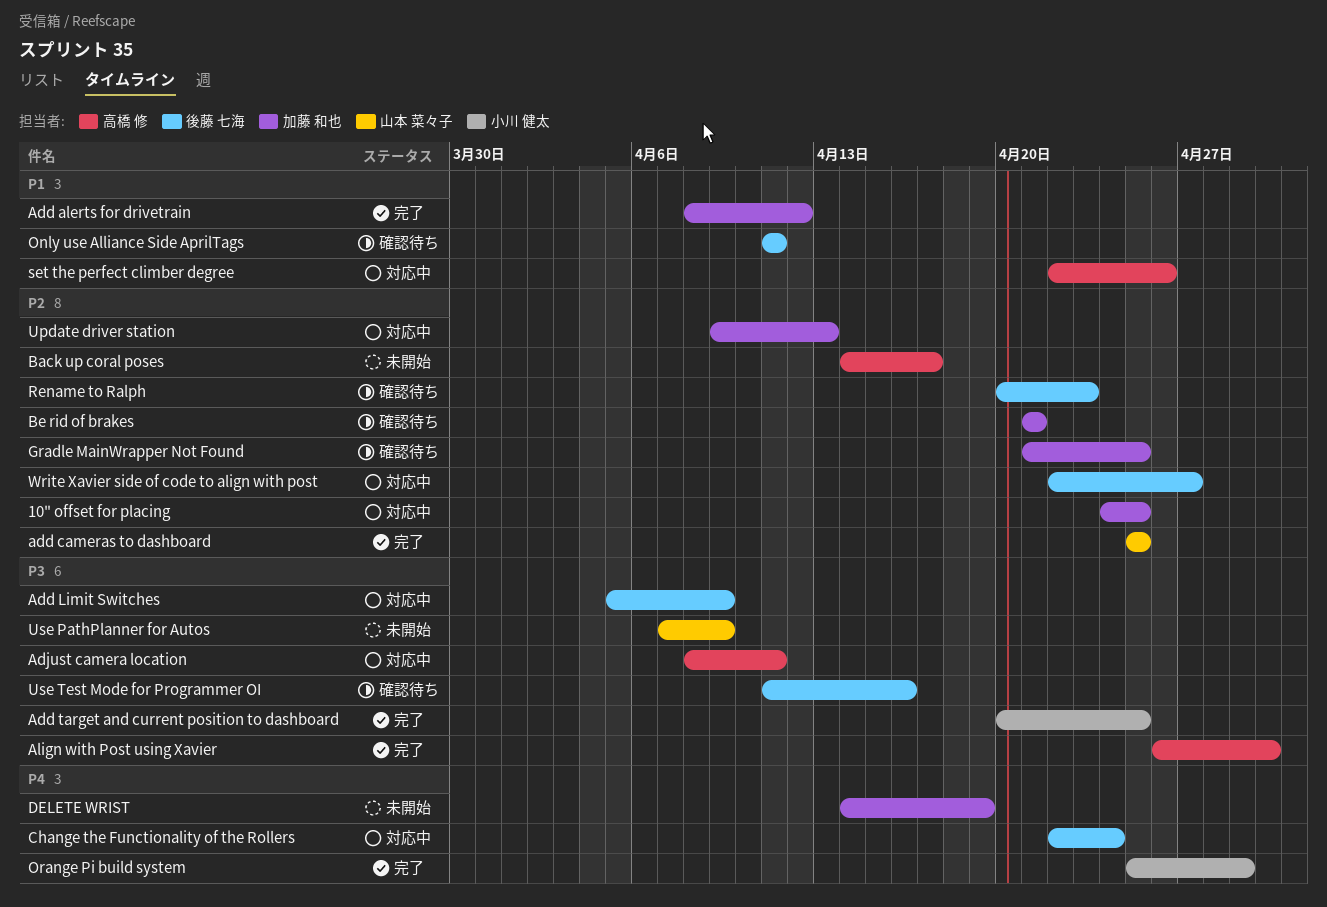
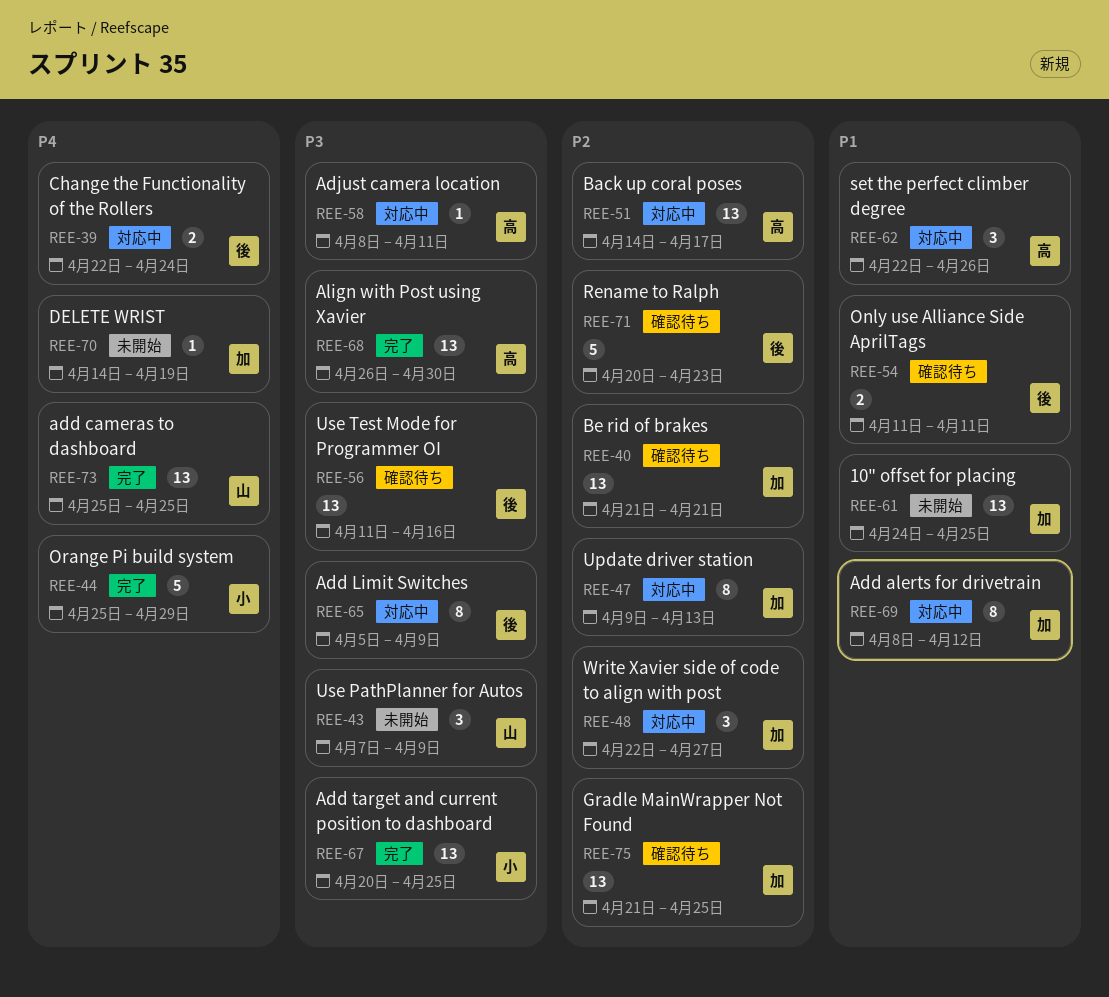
10" offset for placing, status: 対応中 -> 未開始
10" offset for placing, priority: P2 -> P1
Add alerts for drivetrain, status: 完了 -> 対応中
add cameras to dashboard, priority: P2 -> P4
Back up coral poses, status: 未開始 -> 対応中
Write Xavier side of code to align with post, owner: 後藤 七海 -> 加藤 和也

